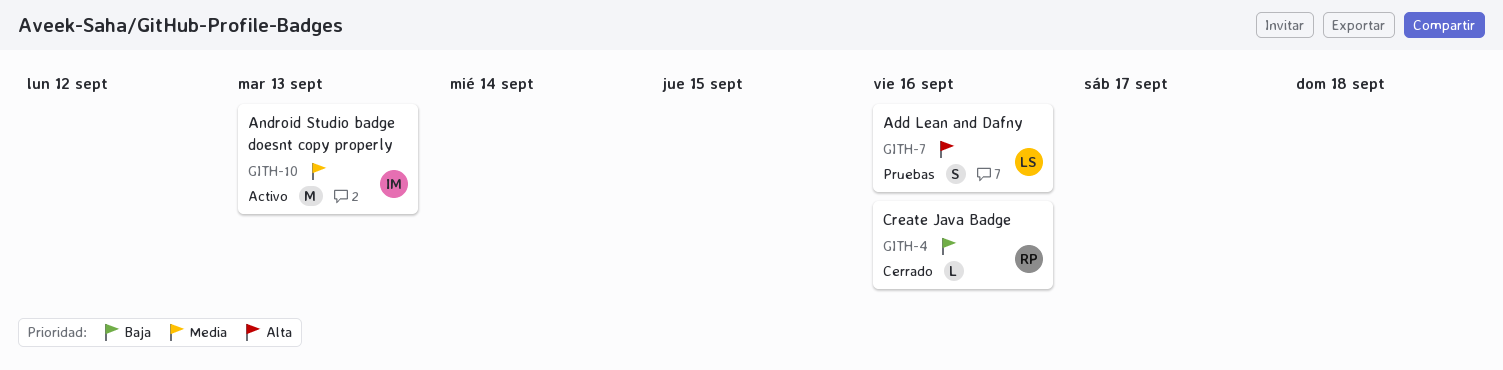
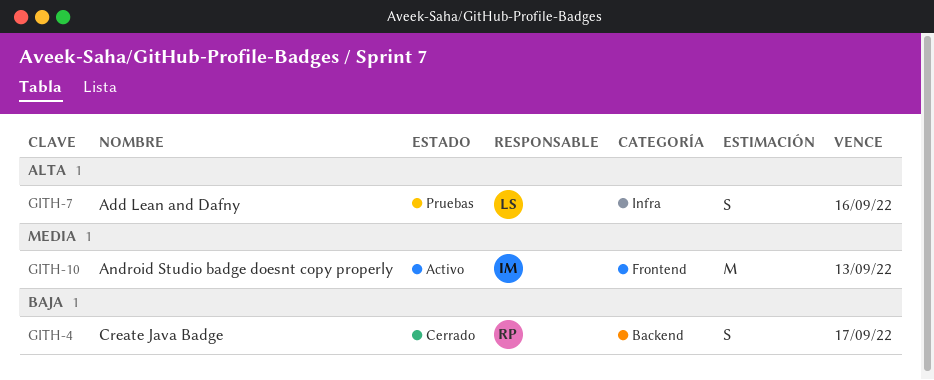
GITH-4, estimate: L -> S
GITH-4, due: Sep 16 -> Sep 17

